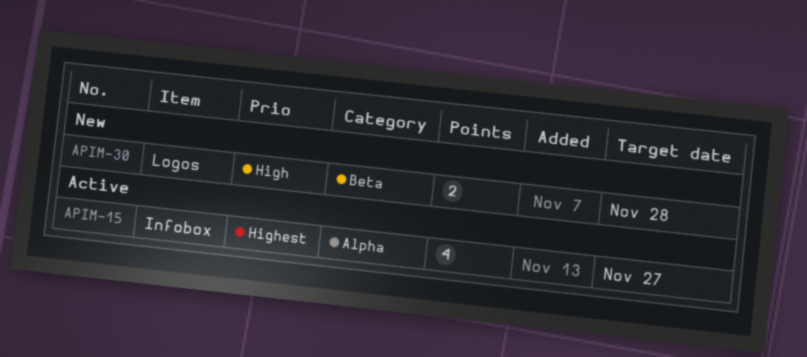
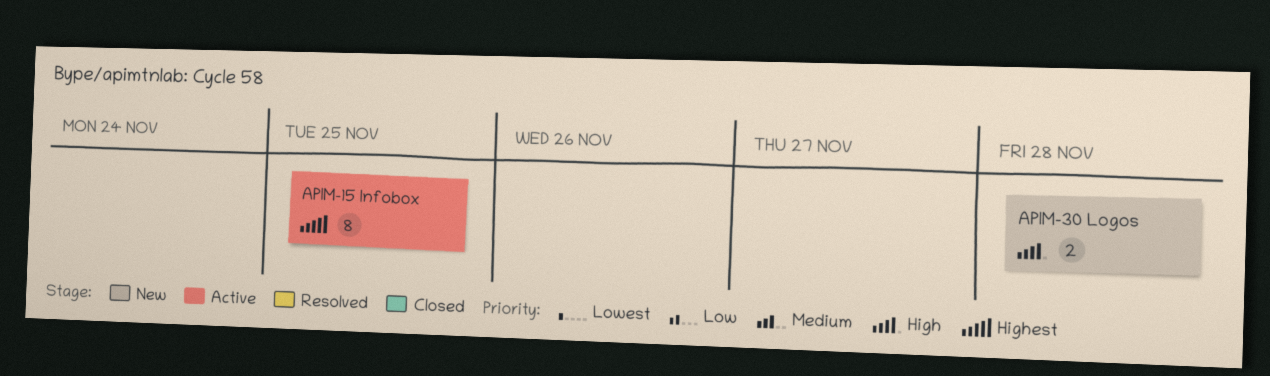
APIM-15, estimate: 4 -> 8
APIM-15, due: Nov 27 -> Nov 25

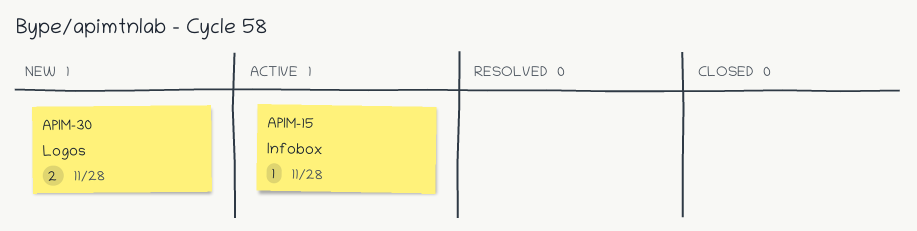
APIM-15, estimate: 8 -> 1
APIM-15, due: Nov 25 -> Nov 28

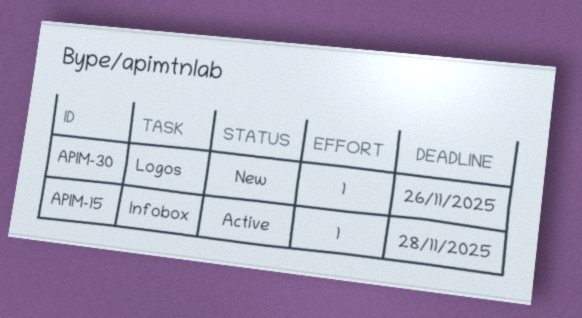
APIM-30, estimate: 2 -> 1
APIM-30, due: Nov 28 -> Nov 26

